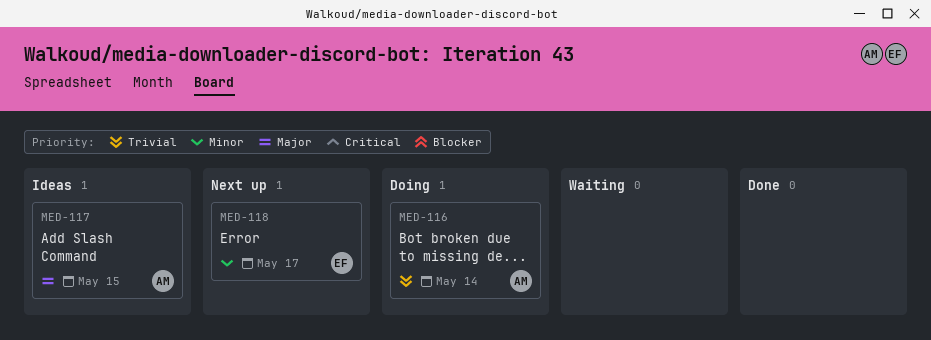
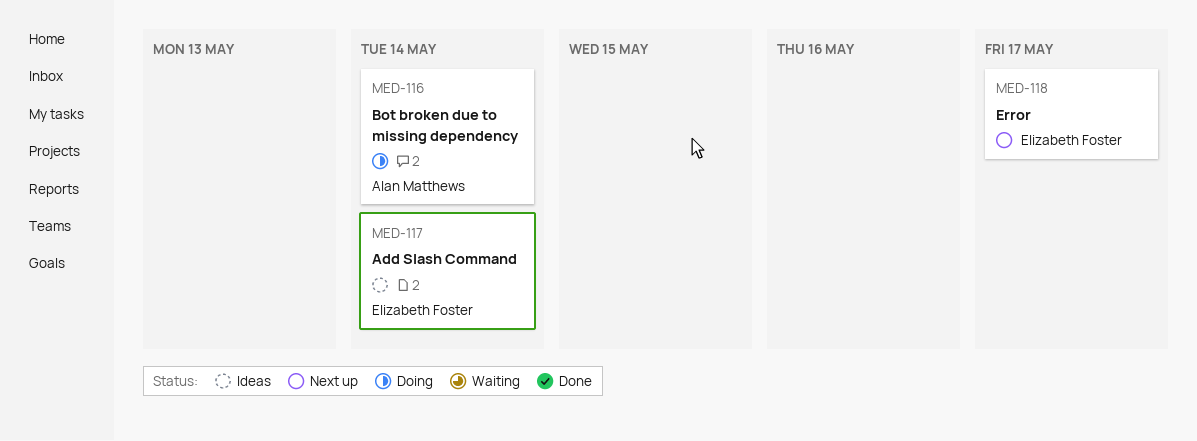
MED-117, owner: Alan Matthews -> Elizabeth Foster
MED-117, due: May 15 -> May 14

